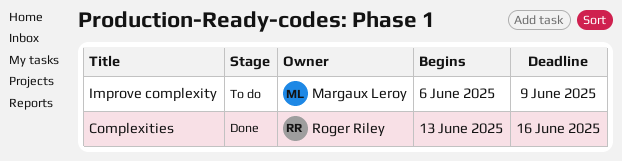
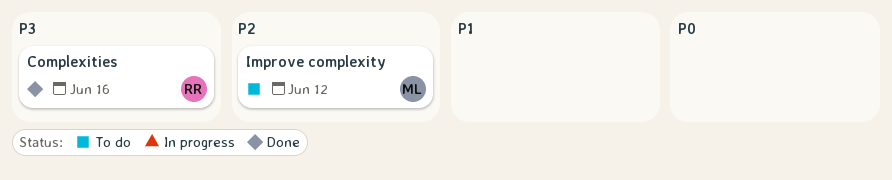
Improve complexity, due: Jun 9 -> Jun 12

